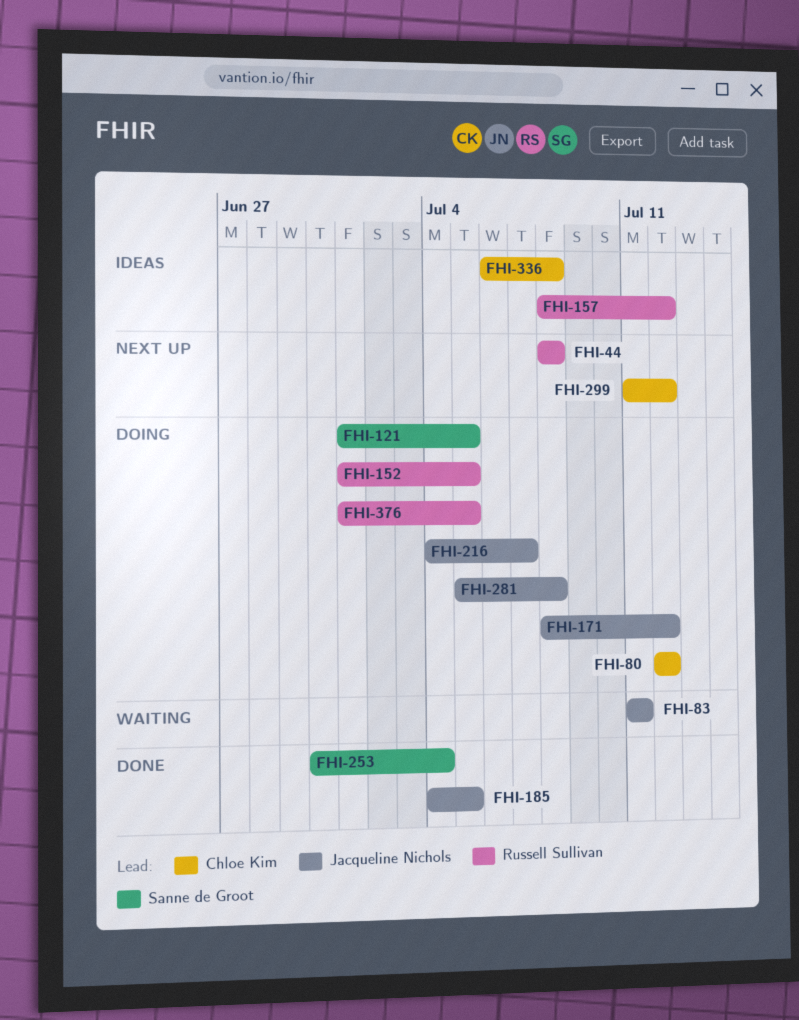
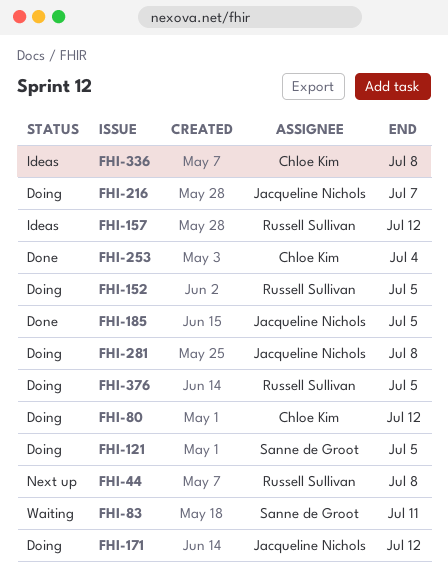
FHI-83, owner: Jacqueline Nichols -> Sanne de Groot
FHI-253, owner: Sanne de Groot -> Chloe Kim
FHI-299: present -> none

